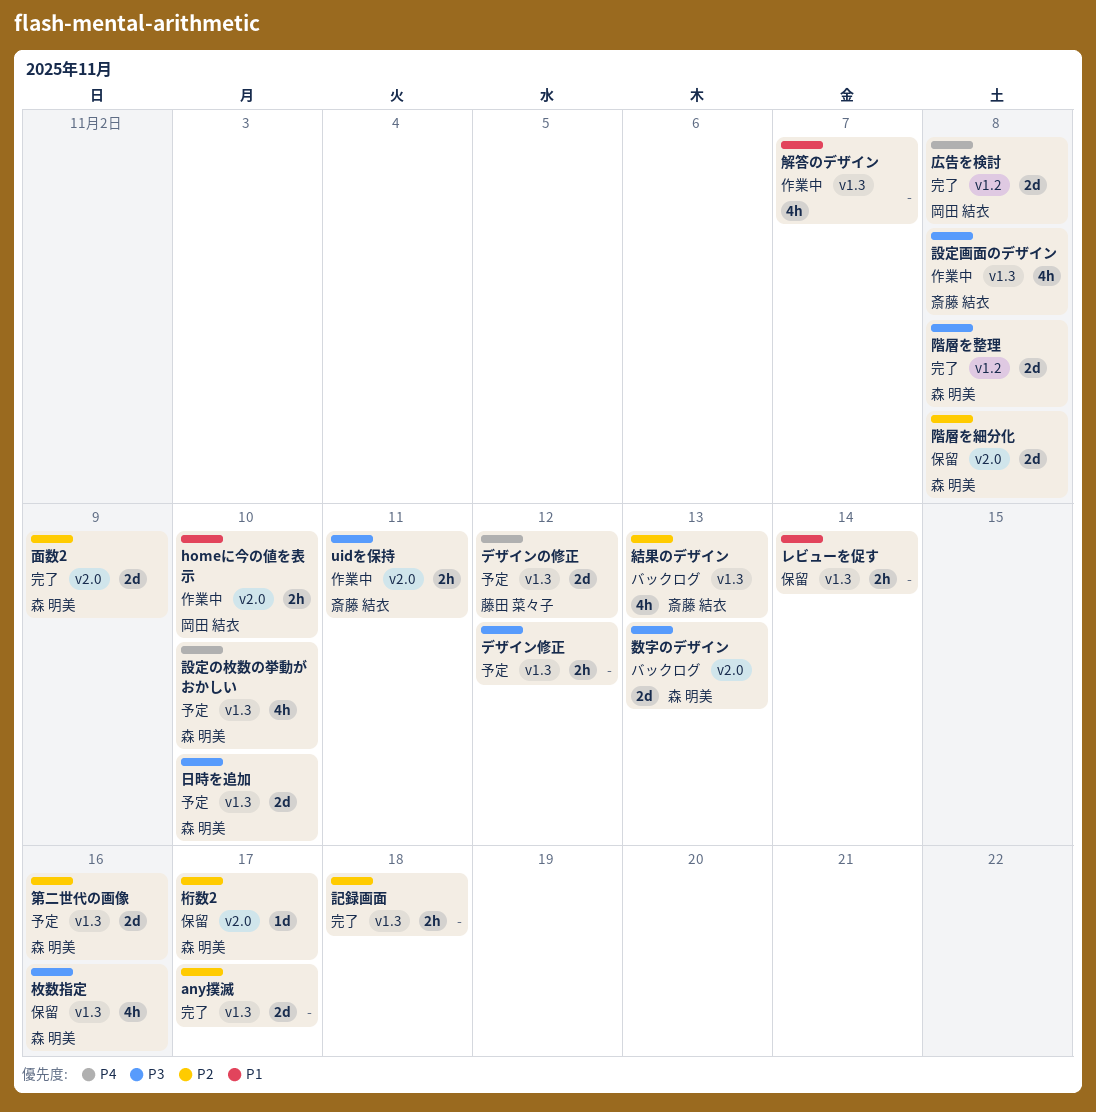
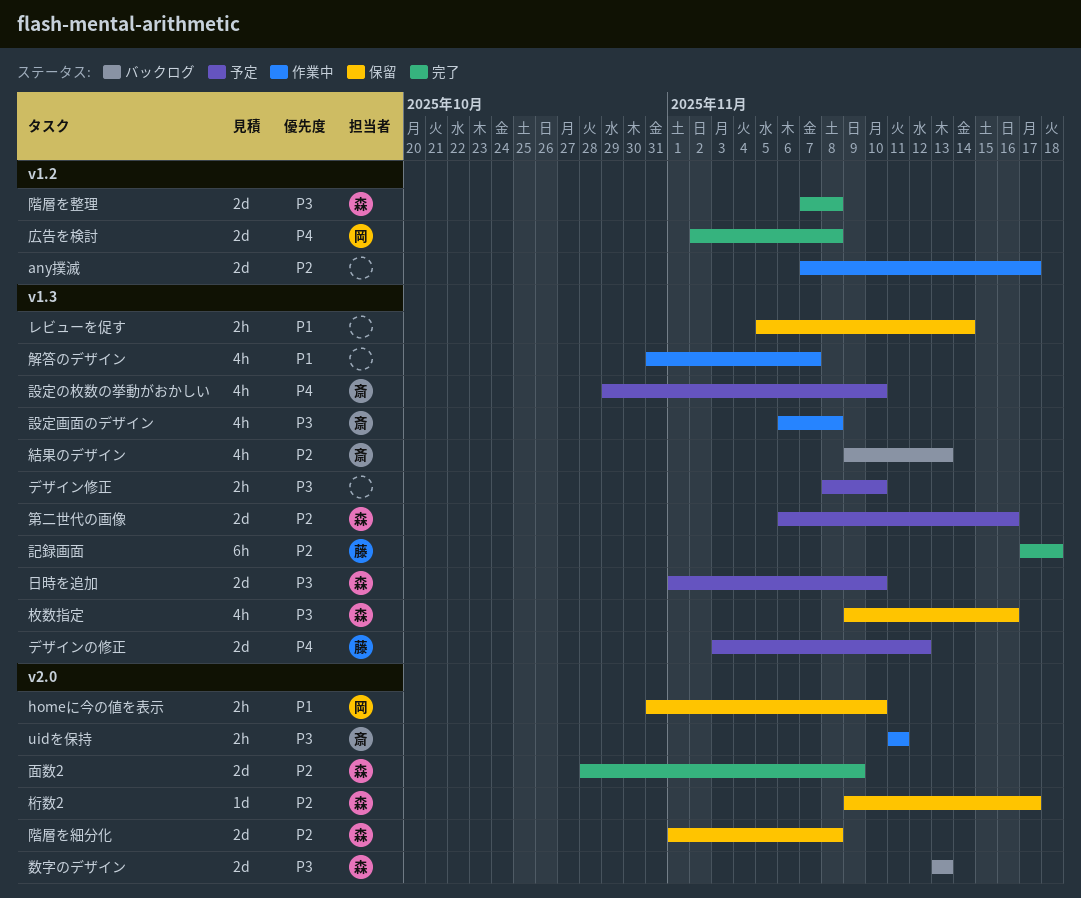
any撲滅, status: 完了 -> 作業中
any撲滅, label: v1.3 -> v1.2
homeに今の値を表示, status: 作業中 -> 保留
デザイン修正, due: Nov 12 -> Nov 10
記録画面, owner: none -> 藤田 菜々子
記録画面, estimate: 2h -> 6h
設定の枚数の挙動がおかしい, owner: 森 明美 -> 斎藤 結衣

